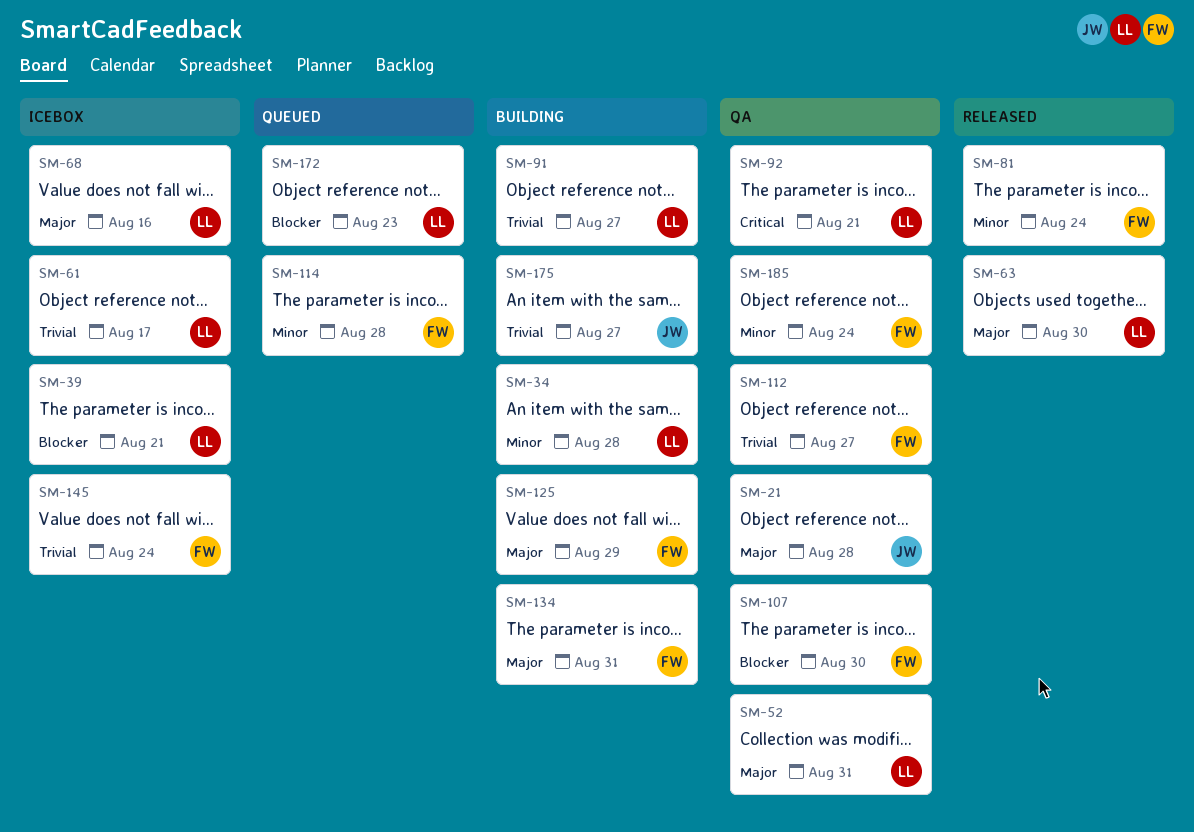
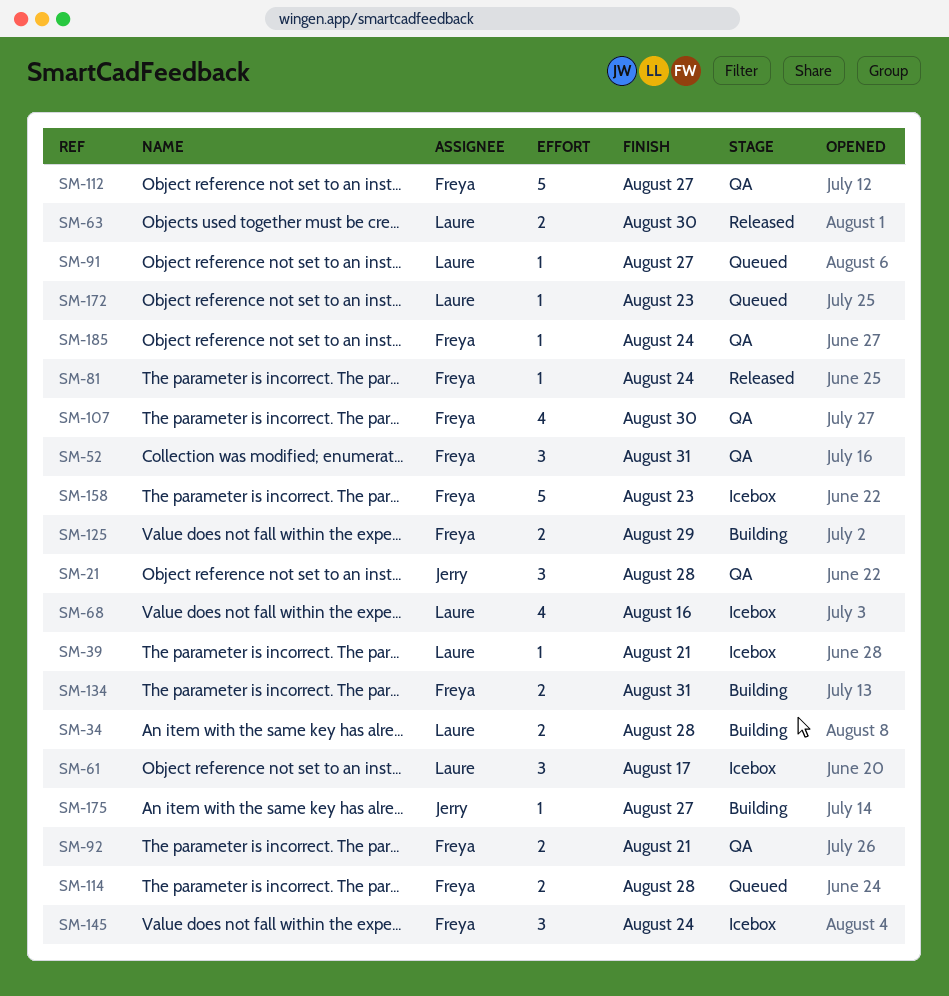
SM-52, owner: Laure -> Freya
SM-91, status: Building -> Queued
SM-92, owner: Laure -> Freya
SM-158: none -> present

